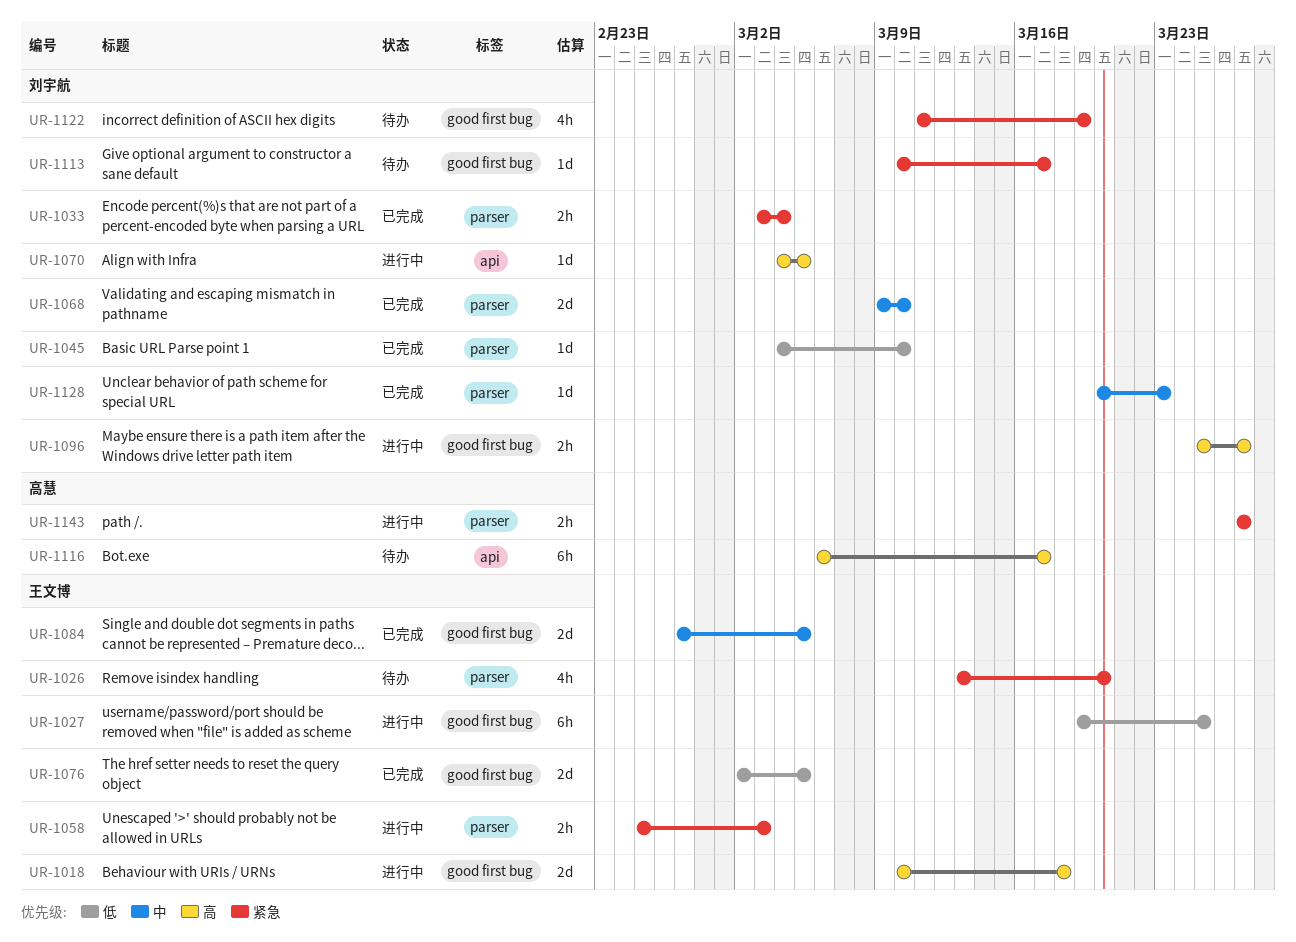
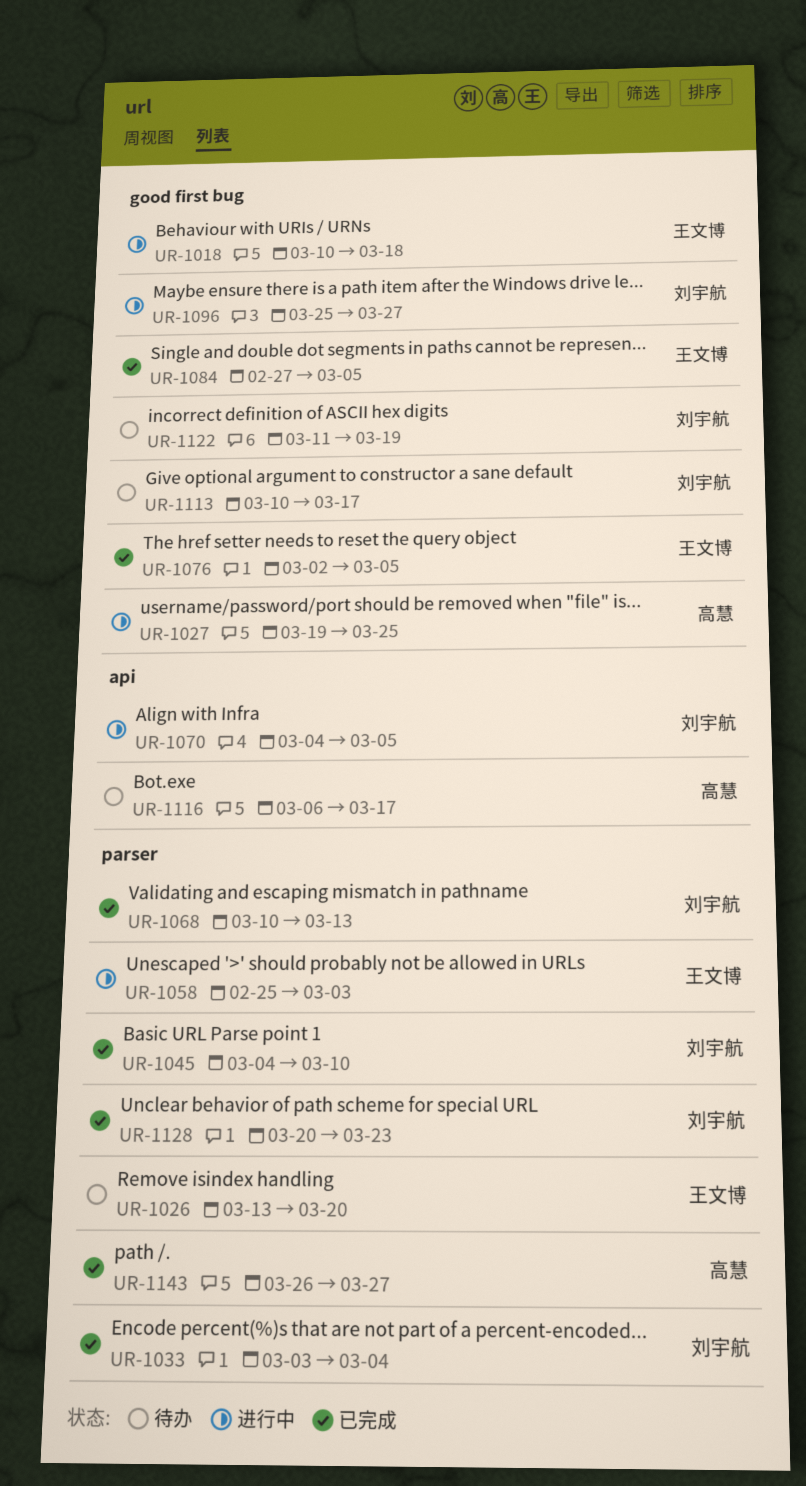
UR-1027, owner: 王文博 -> 高慧
UR-1068, start: Mar 9 -> Mar 10
UR-1068, due: Mar 10 -> Mar 13
UR-1143, status: 进行中 -> 已完成
UR-1143, start: Mar 27 -> Mar 26

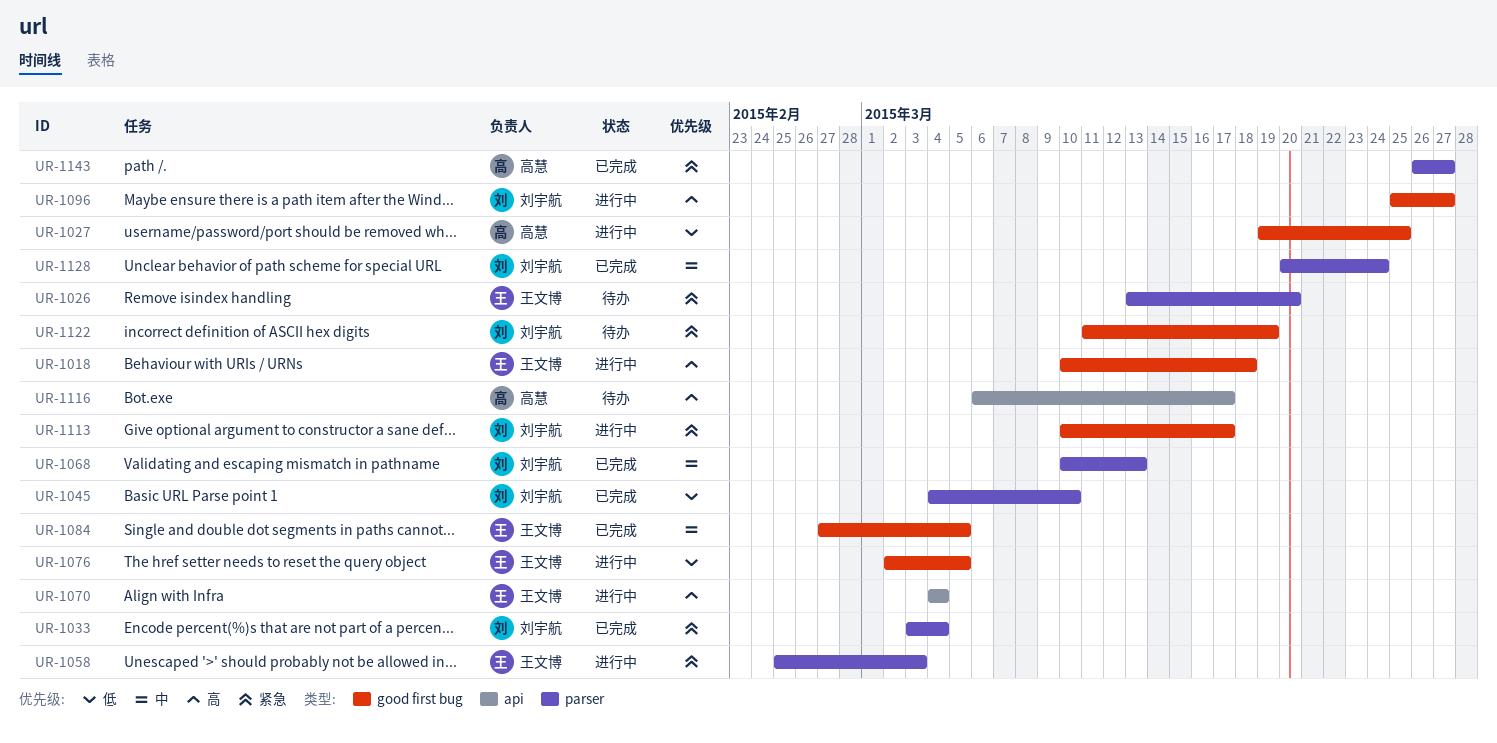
UR-1070, owner: 刘宇航 -> 王文博
UR-1070, due: Mar 5 -> Mar 4
UR-1076, status: 已完成 -> 进行中
UR-1113, status: 待办 -> 进行中
UR-1128, due: Mar 23 -> Mar 24

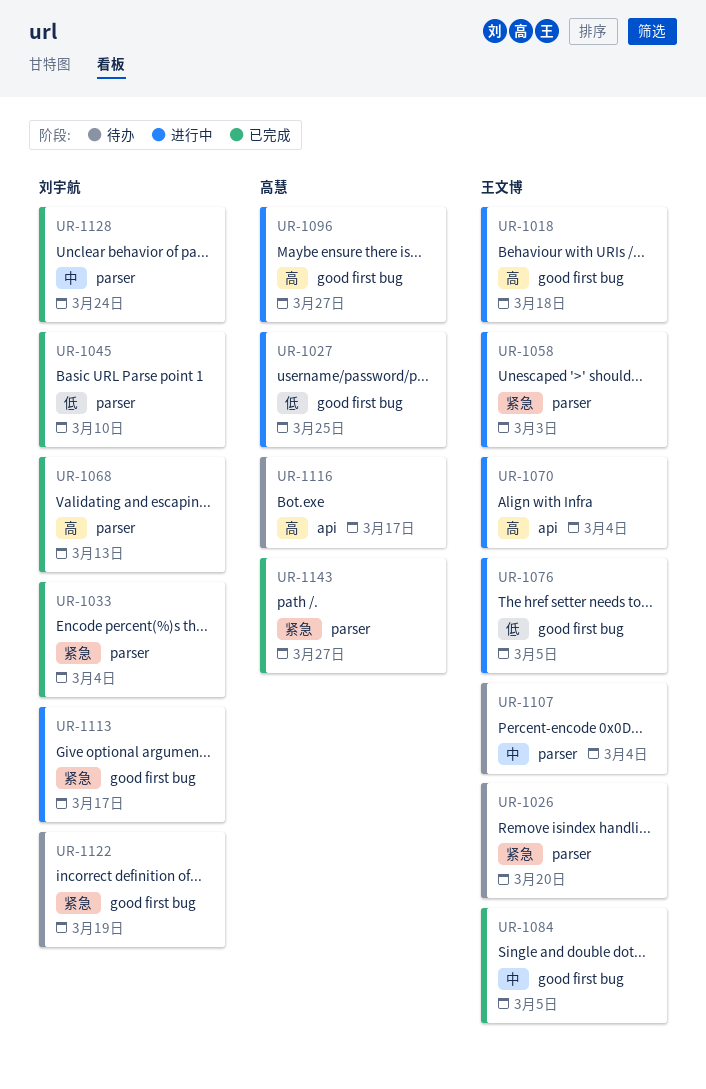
UR-1068, priority: 中 -> 高
UR-1096, owner: 刘宇航 -> 高慧
UR-1107: none -> present

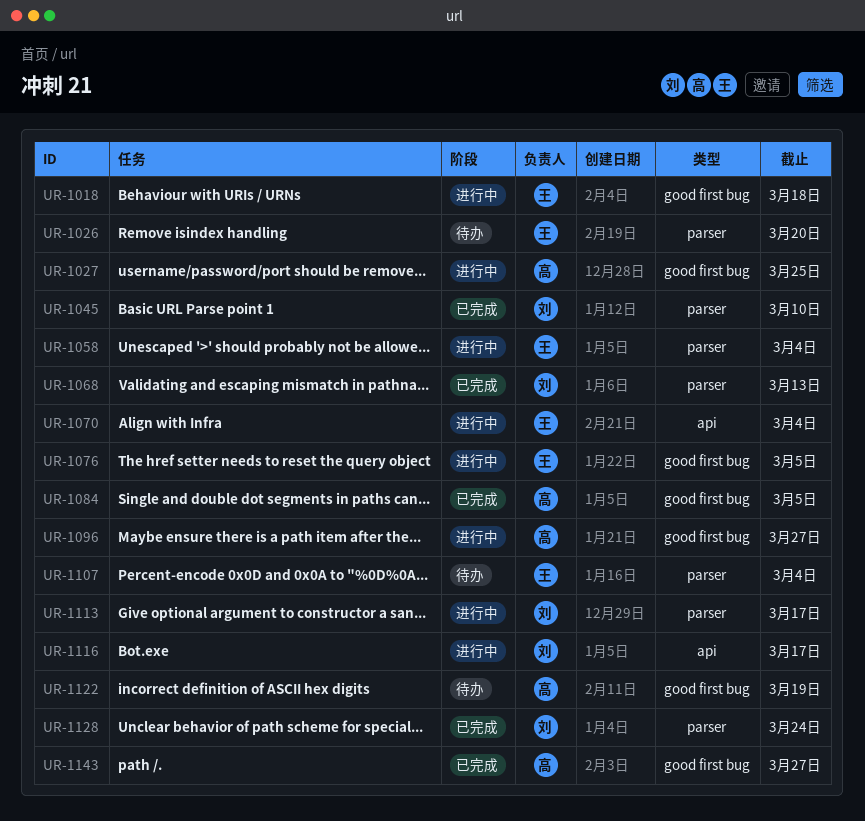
UR-1033: present -> none
UR-1058, due: Mar 3 -> Mar 4
UR-1084, owner: 王文博 -> 高慧
UR-1113, label: good first bug -> parser
UR-1116, status: 待办 -> 进行中
UR-1116, owner: 高慧 -> 刘宇航
UR-1122, owner: 刘宇航 -> 高慧
UR-1143, label: parser -> good first bug

